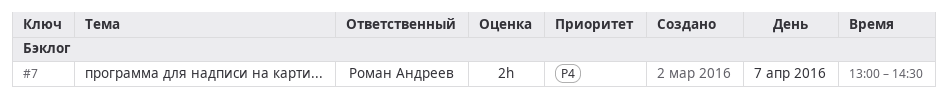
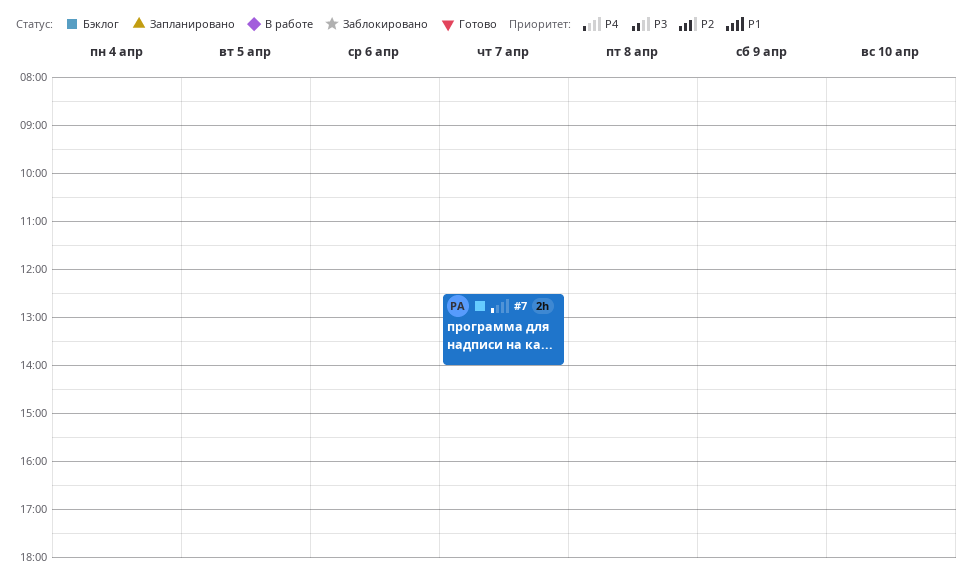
#7, begins: 13:00 -> 12:30
#7, ends: 14:30 -> 14:00

